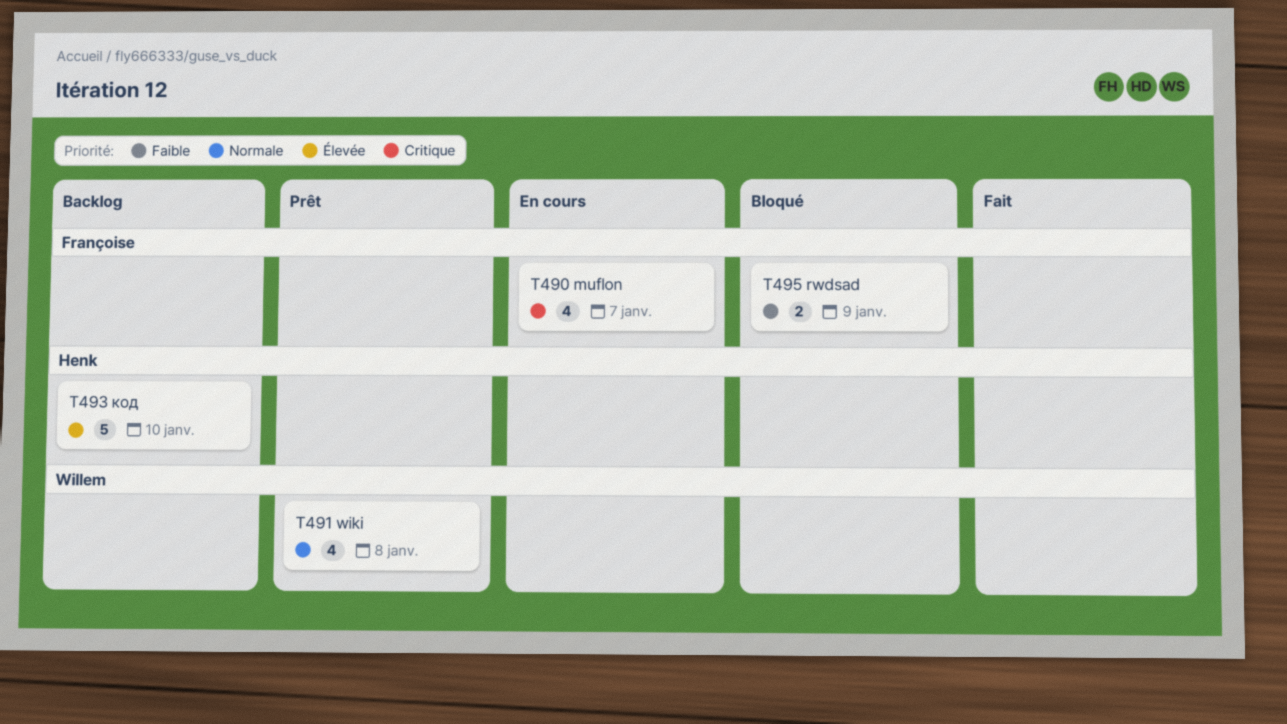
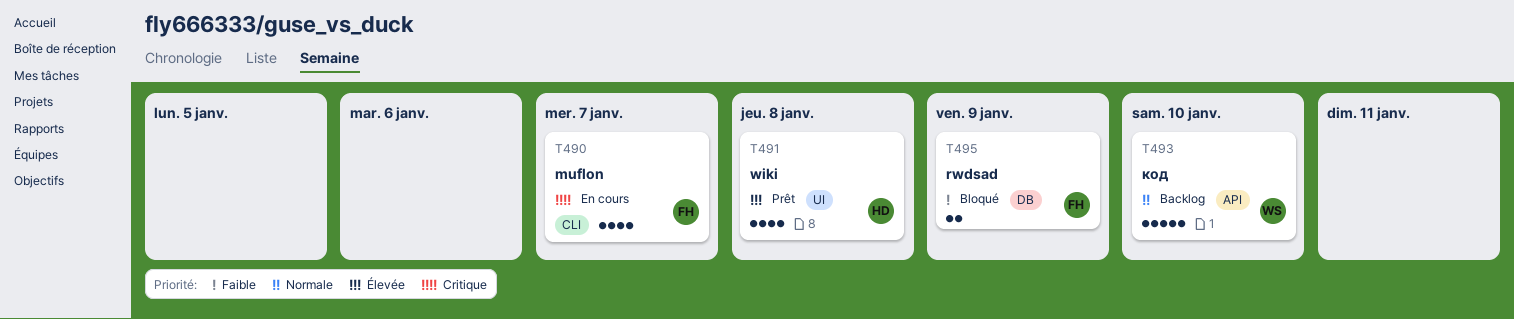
T491, owner: Willem -> Henk
T491, priority: Normale -> Élevée
T493, owner: Henk -> Willem
T493, priority: Élevée -> Normale

